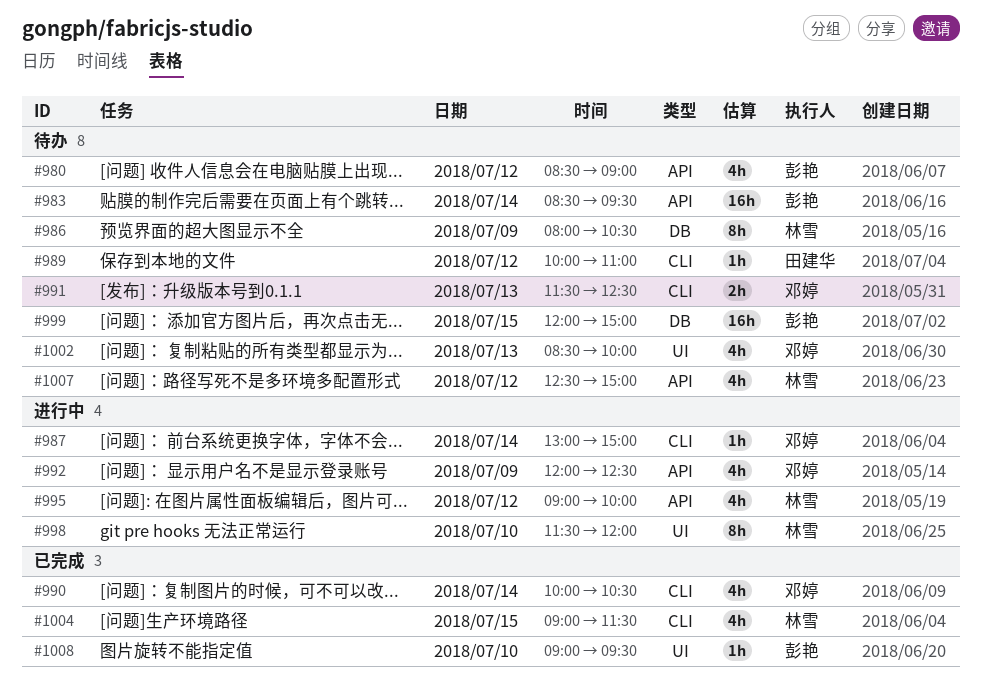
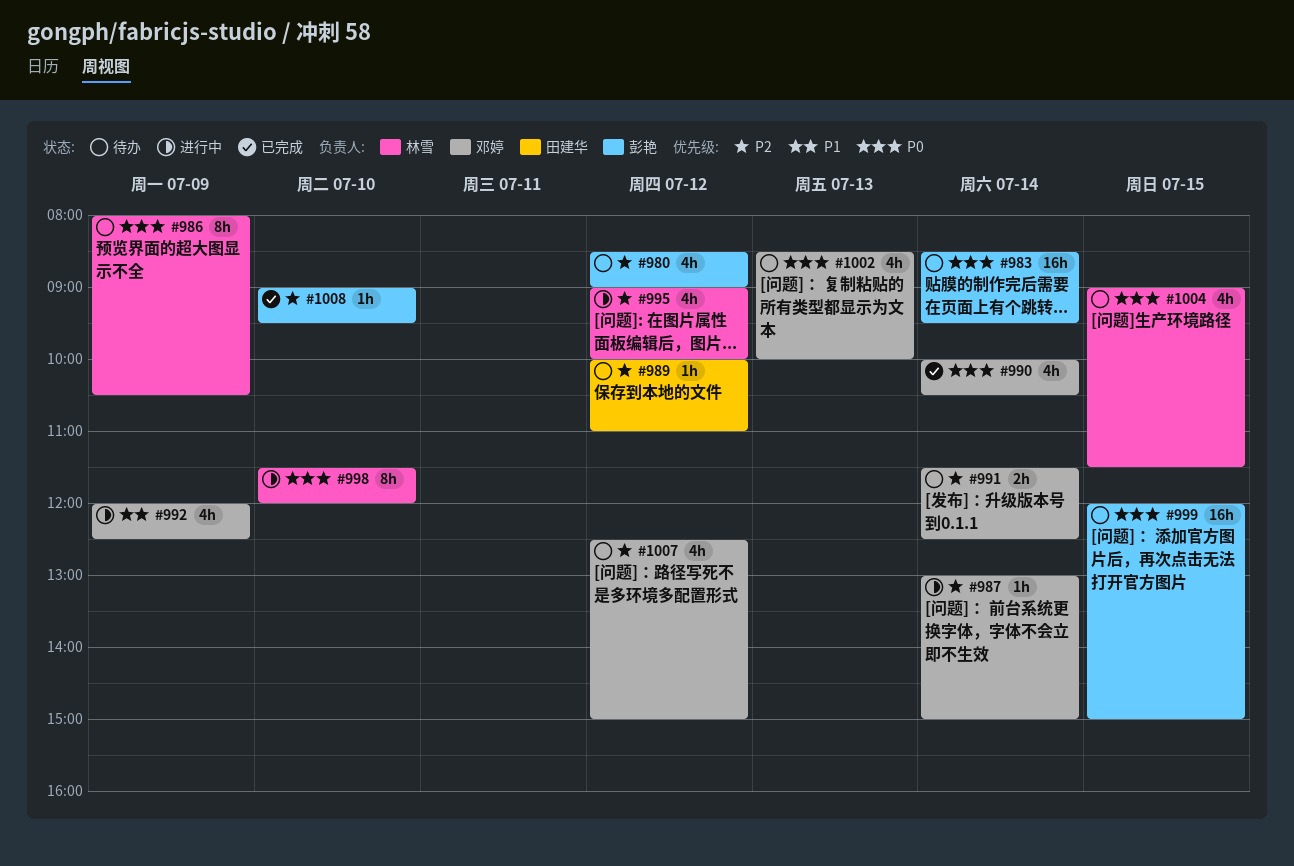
#991, day: Jul 13 -> Jul 14
#1004, status: 已完成 -> 待办
#1007, owner: 林雪 -> 邓婷

